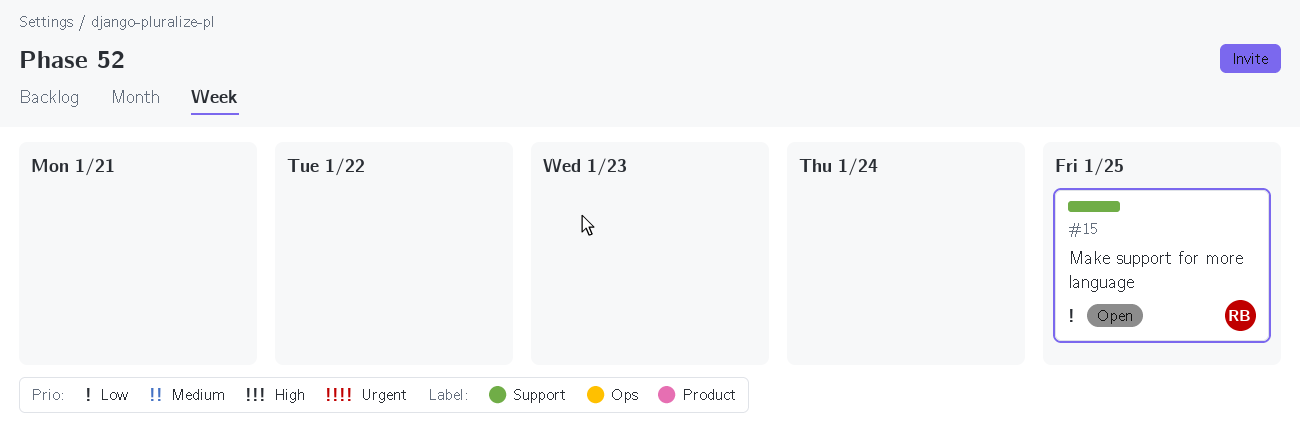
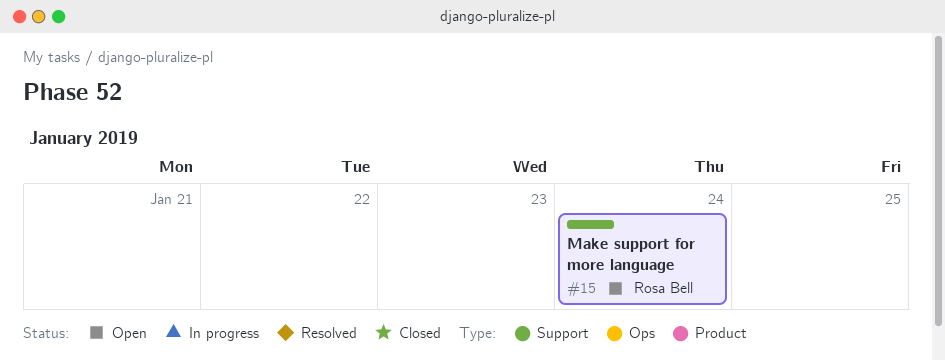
#15, due: Jan 25 -> Jan 24

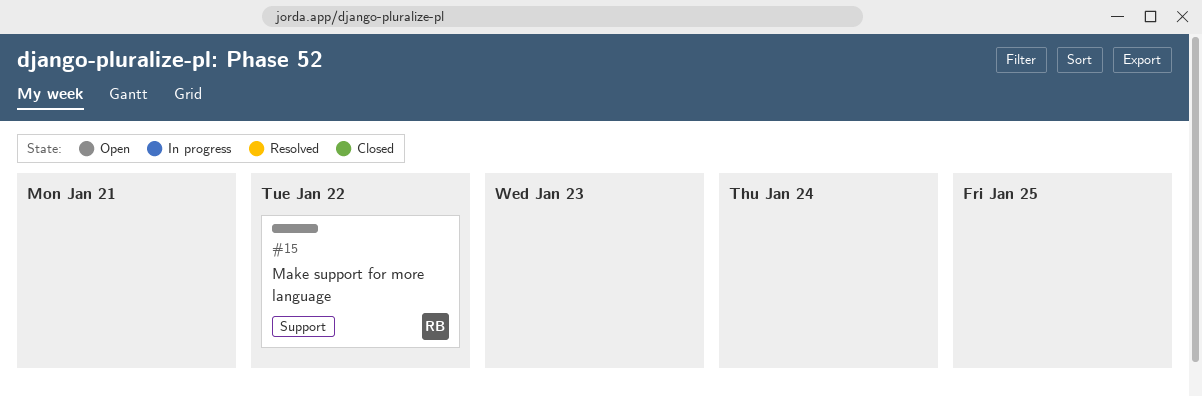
#15, due: Jan 24 -> Jan 22

